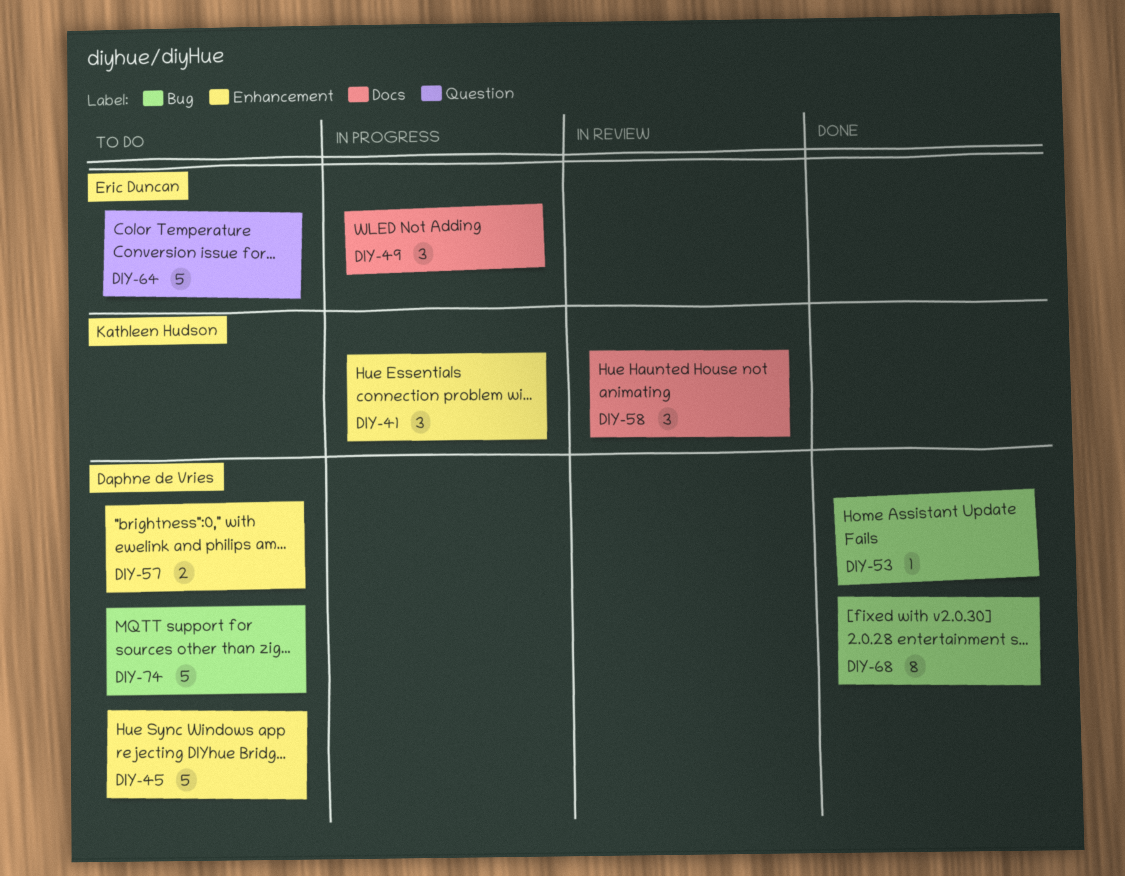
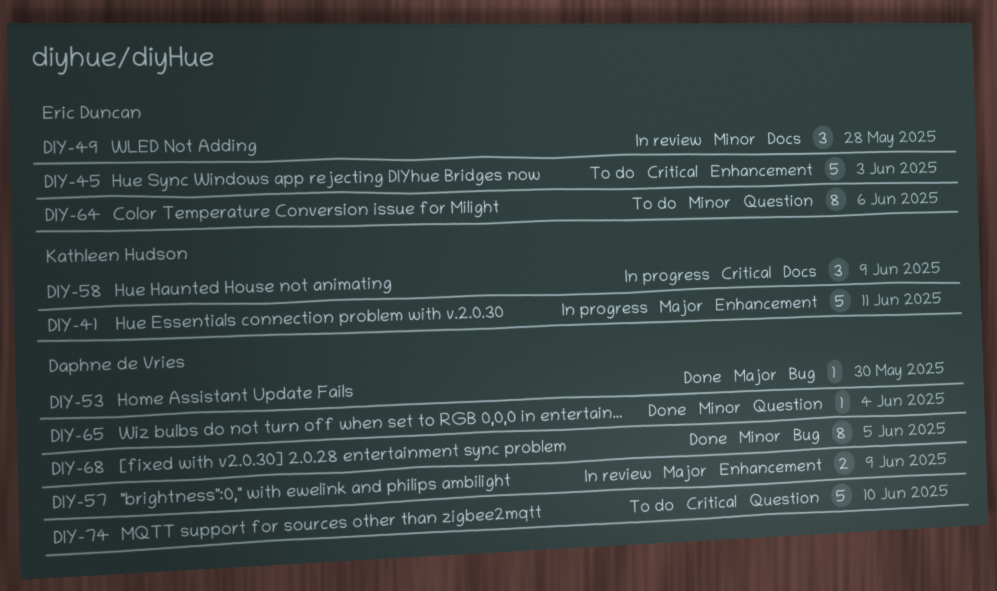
DIY-41, estimate: 3 -> 5
DIY-45, owner: Daphne de Vries -> Eric Duncan
DIY-49, status: In progress -> In review
DIY-57, status: To do -> In review
DIY-58, status: In review -> In progress
DIY-64, estimate: 5 -> 8
DIY-65: none -> present
DIY-74, label: Bug -> Question

